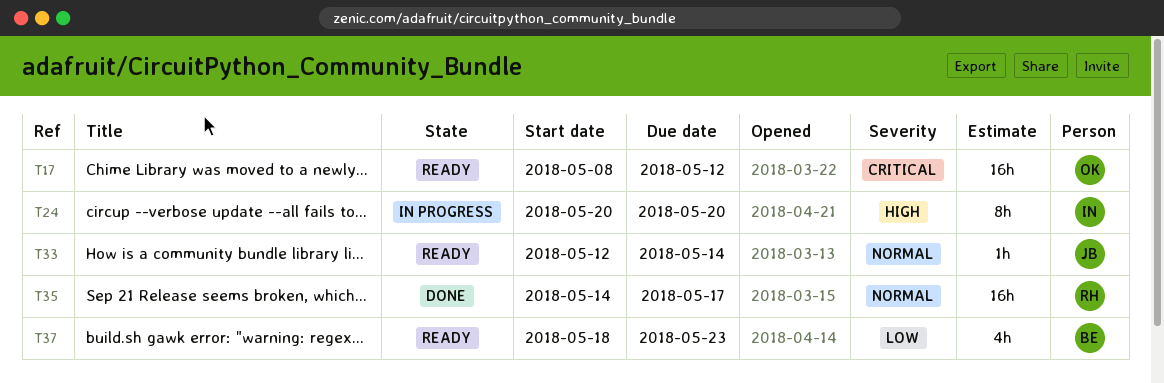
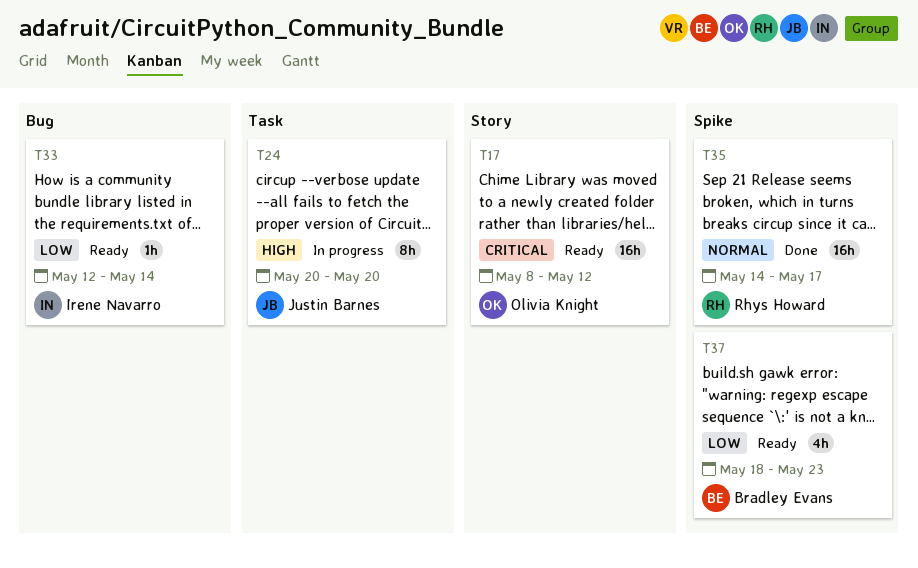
T24, owner: Irene Navarro -> Justin Barnes
T33, owner: Justin Barnes -> Irene Navarro
T33, priority: Normal -> Low

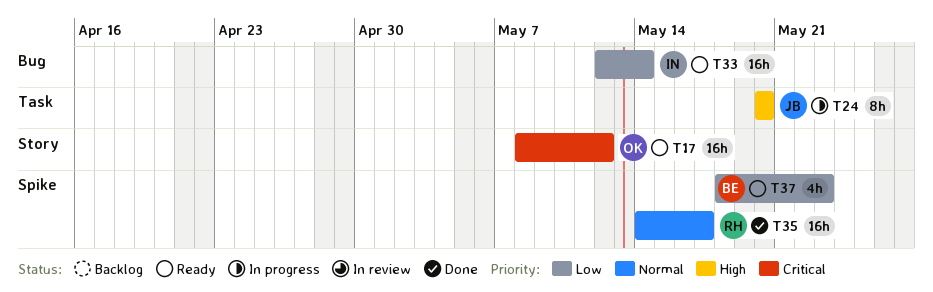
T33, estimate: 1h -> 16h

